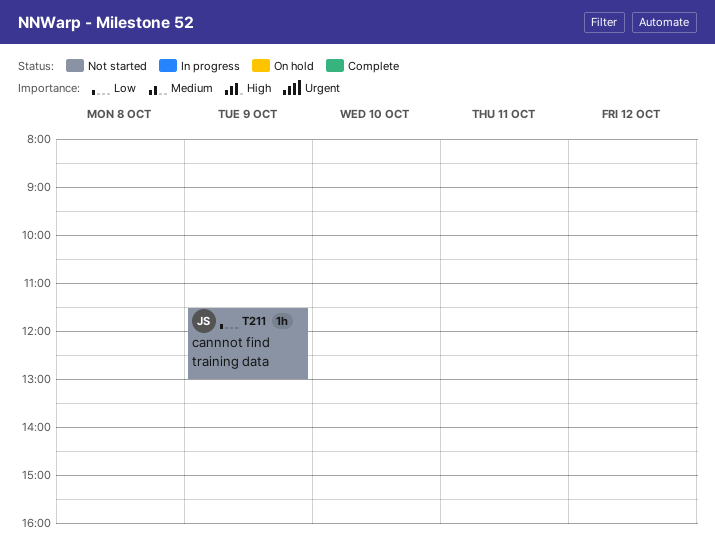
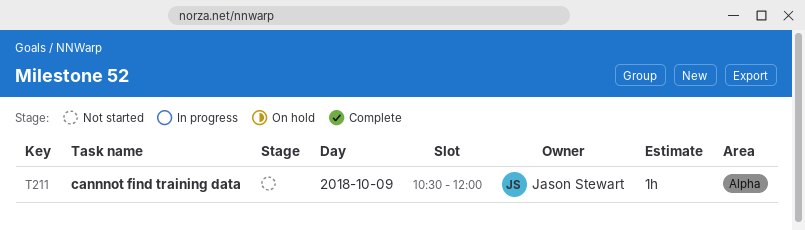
T211, begins: 11:30 -> 10:30
T211, ends: 13:00 -> 12:00

